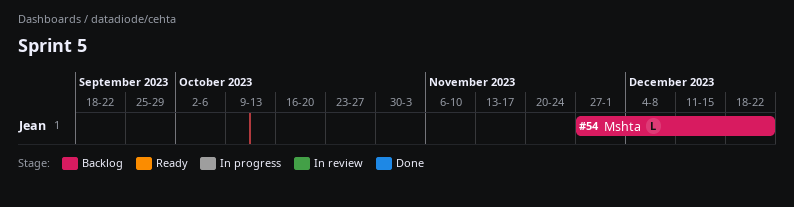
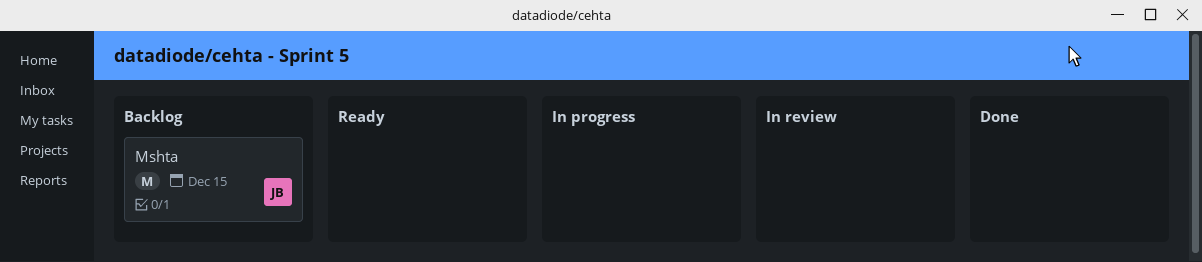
Mshta, estimate: L -> M
Mshta, due: Dec 22 -> Dec 15

